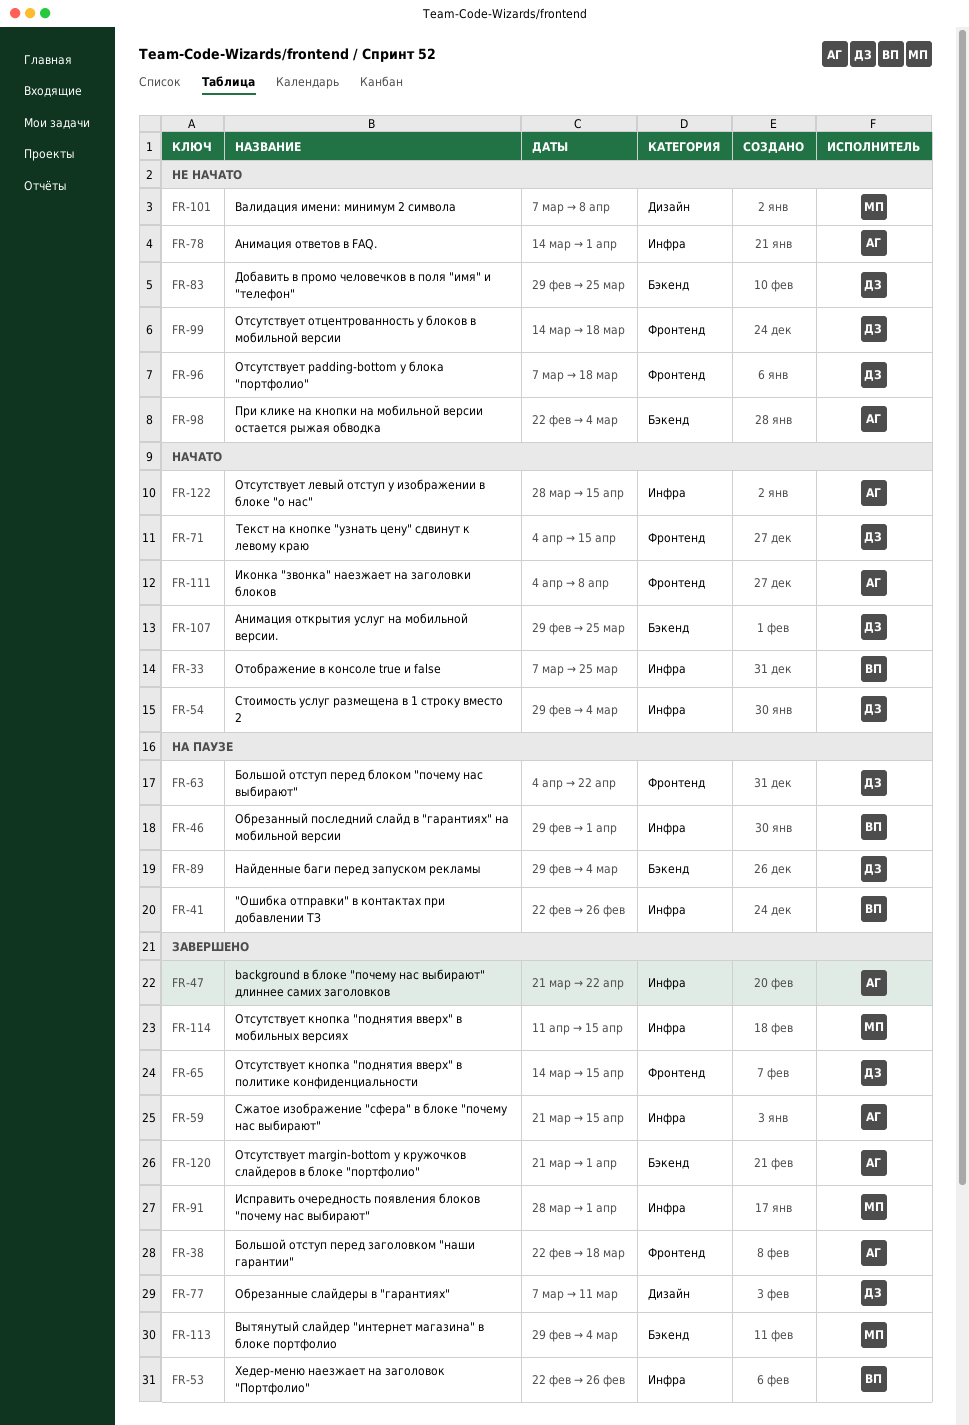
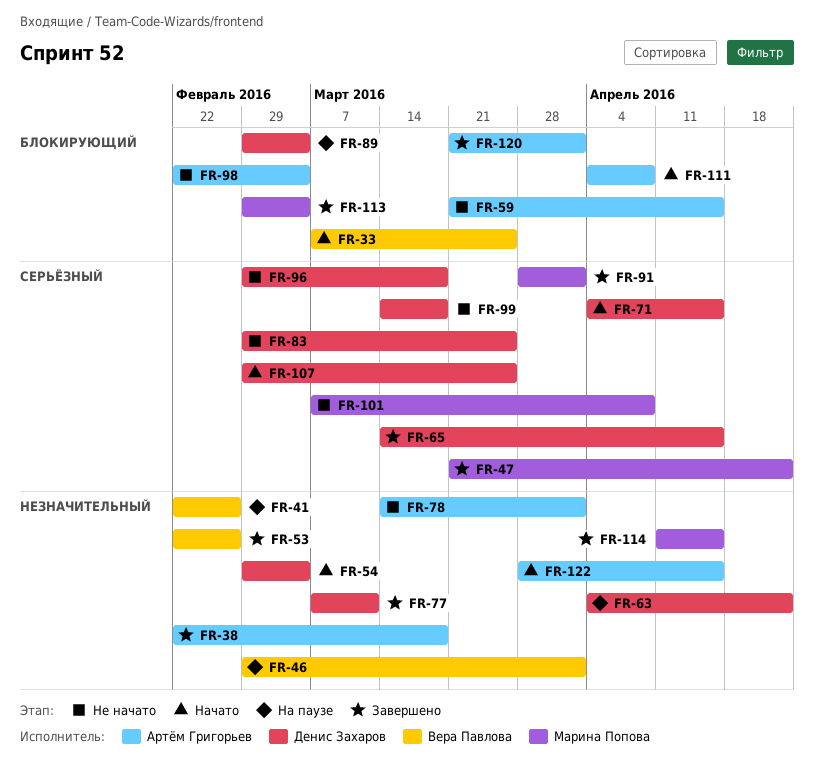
FR-47, owner: Артём Григорьев -> Марина Попова
FR-59, status: Завершено -> Не начато
FR-96, start: Mar 7 -> Feb 29

